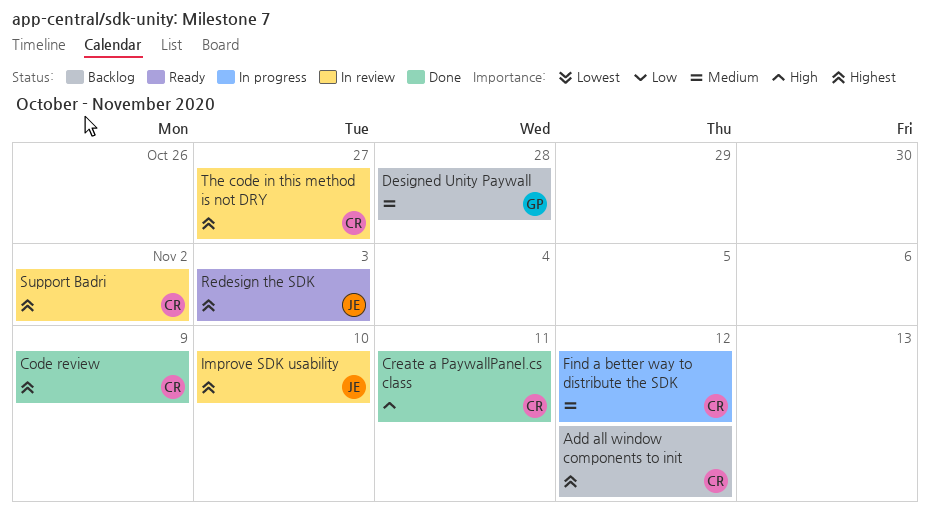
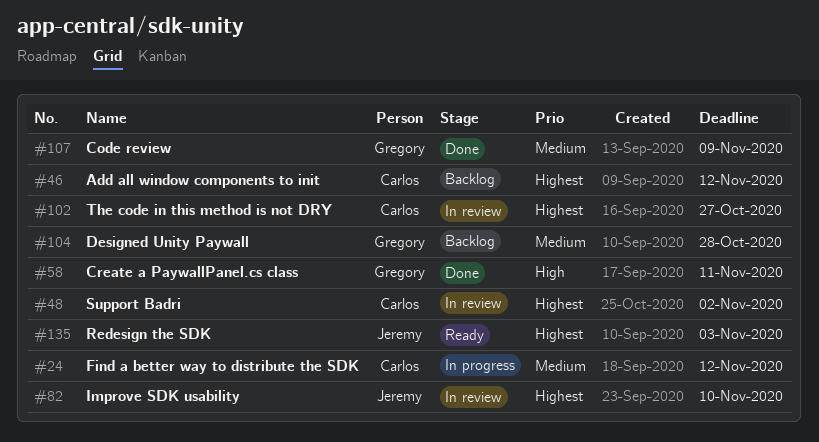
Code review, owner: Carlos -> Gregory
Code review, priority: Highest -> Medium
Create a PaywallPanel.cs class, owner: Carlos -> Gregory

